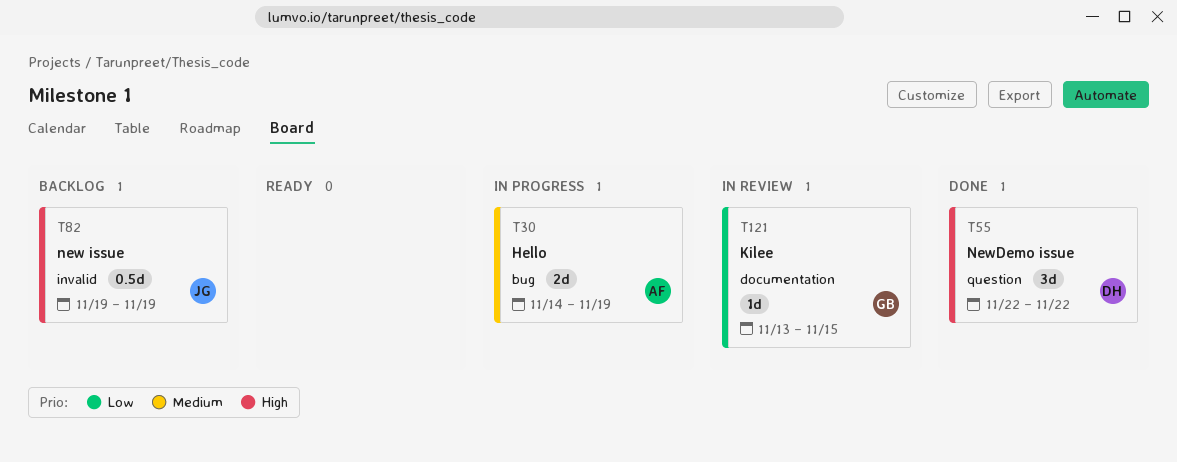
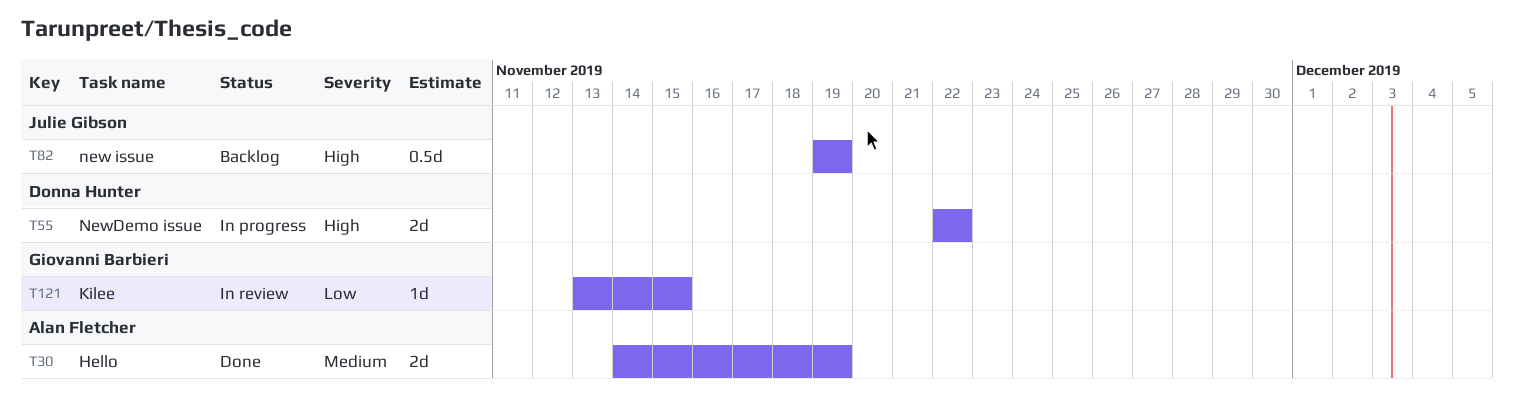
T30, status: In progress -> Done
T55, status: Done -> In progress
T55, estimate: 3d -> 2d

